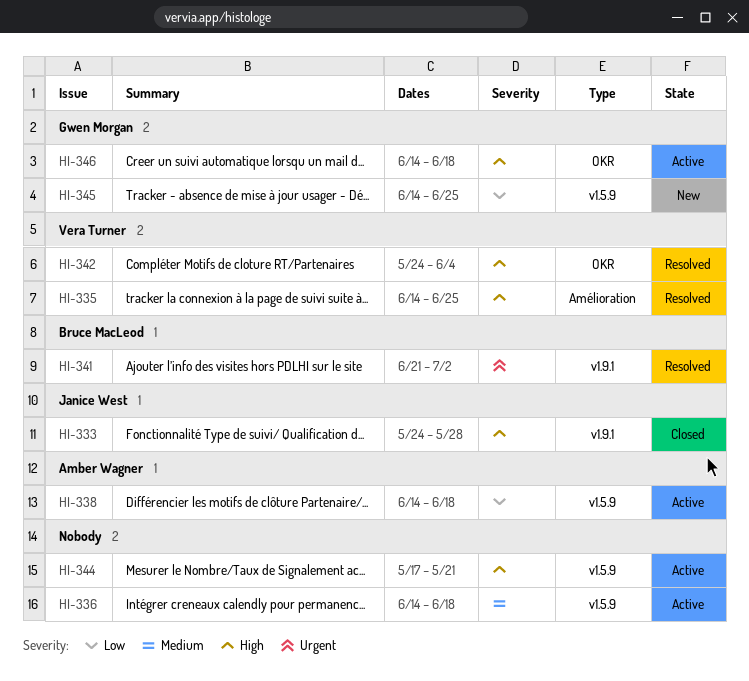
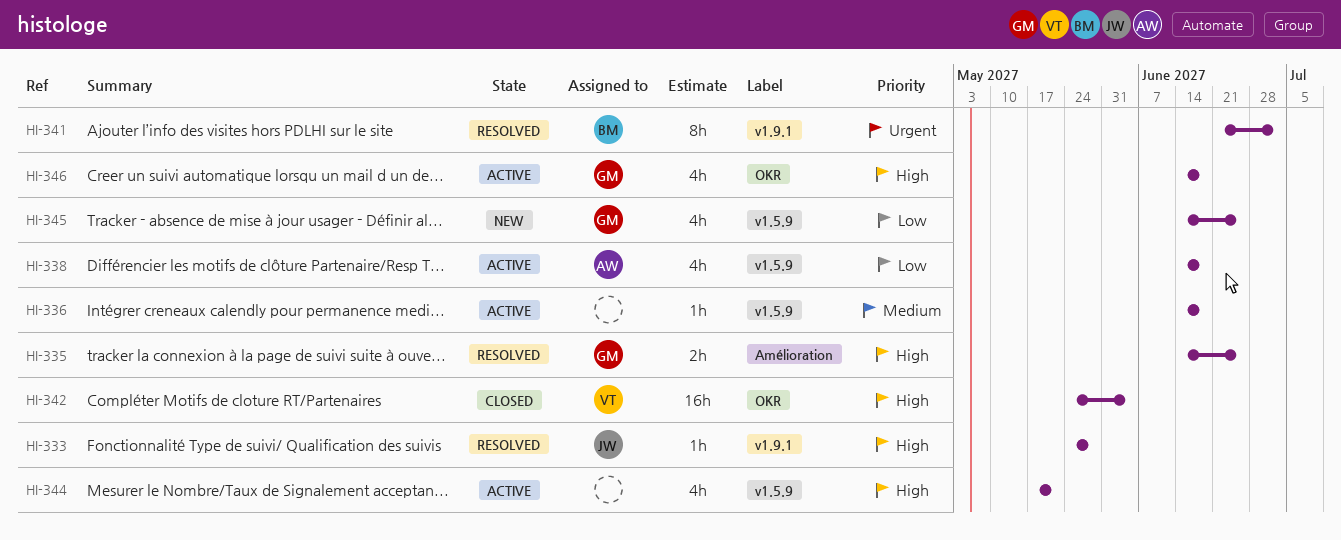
HI-333, status: Closed -> Resolved
HI-335, owner: Vera Turner -> Gwen Morgan
HI-342, status: Resolved -> Closed

